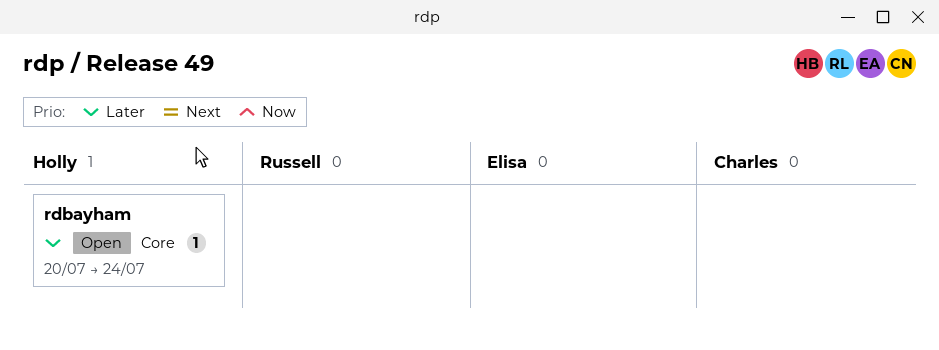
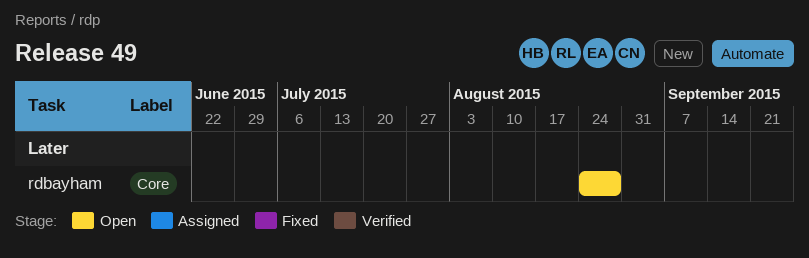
rdbayham, start: Jul 20 -> Aug 24
rdbayham, due: Jul 24 -> Aug 28

